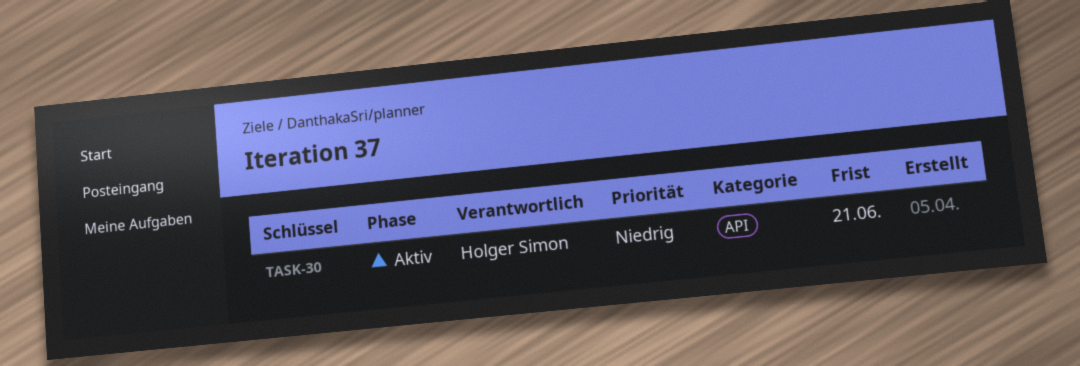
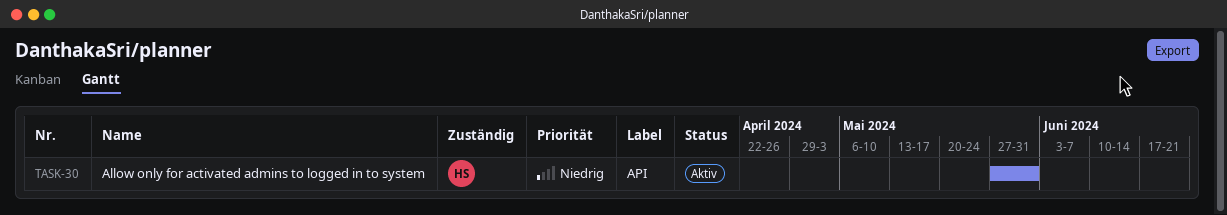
TASK-30, due: Jun 21 -> May 31

